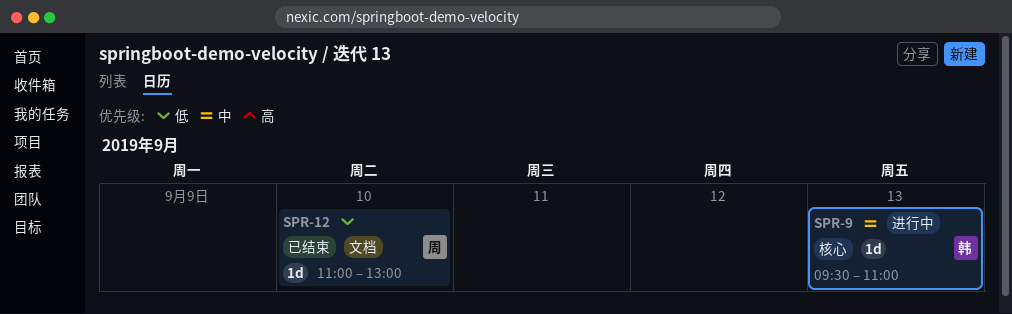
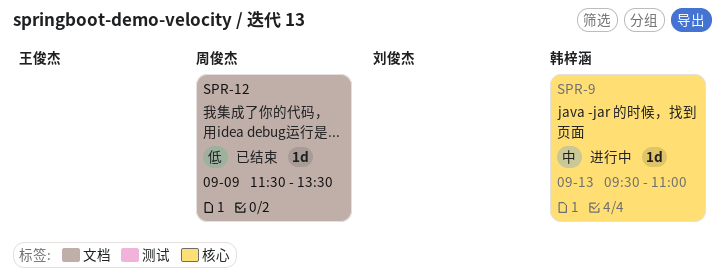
SPR-12, day: Sep 10 -> Sep 9
SPR-12, begins: 11:00 -> 11:30
SPR-12, ends: 13:00 -> 13:30

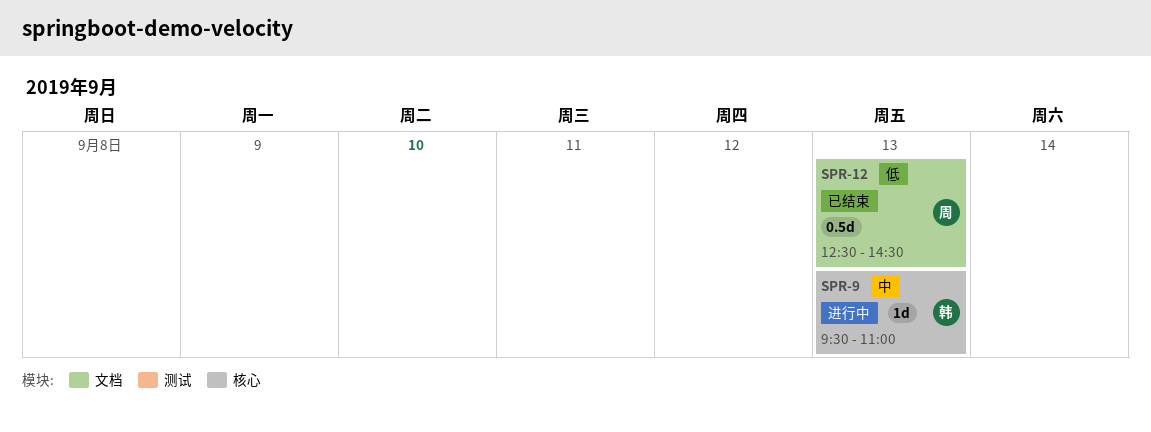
SPR-12, estimate: 1d -> 0.5d
SPR-12, day: Sep 9 -> Sep 13
SPR-12, begins: 11:30 -> 12:30
SPR-12, ends: 13:30 -> 14:30

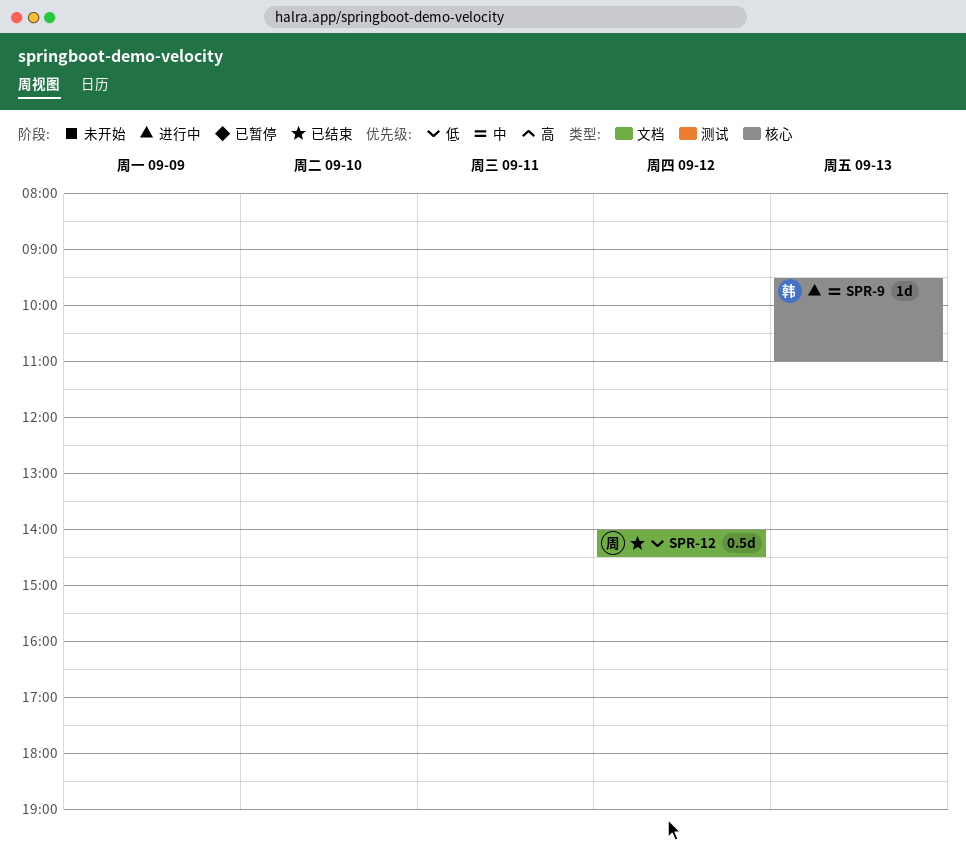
SPR-12, day: Sep 13 -> Sep 12
SPR-12, begins: 12:30 -> 14:00

